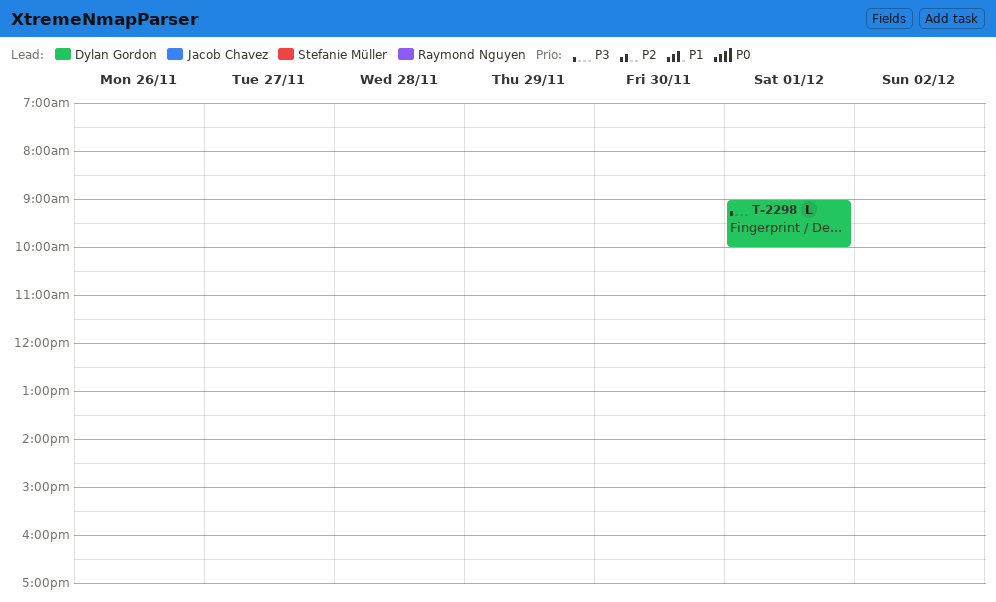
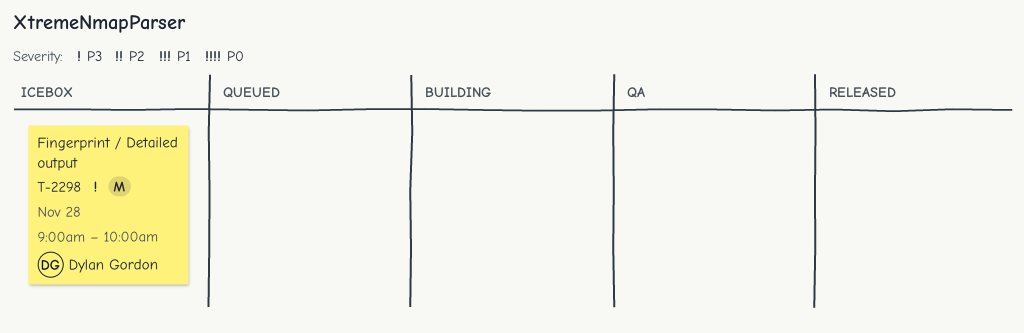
T-2298, estimate: L -> M
T-2298, day: Dec 1 -> Nov 28

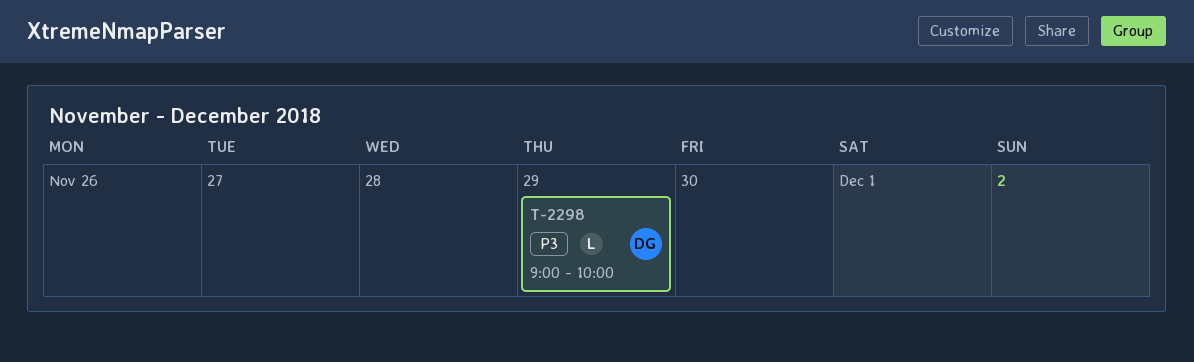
T-2298, estimate: M -> L
T-2298, day: Nov 28 -> Nov 29

